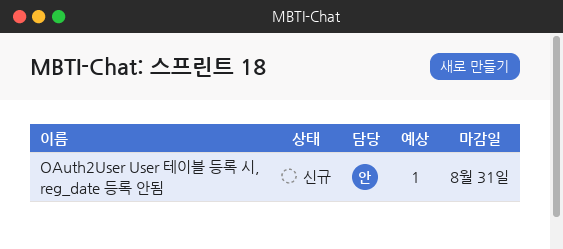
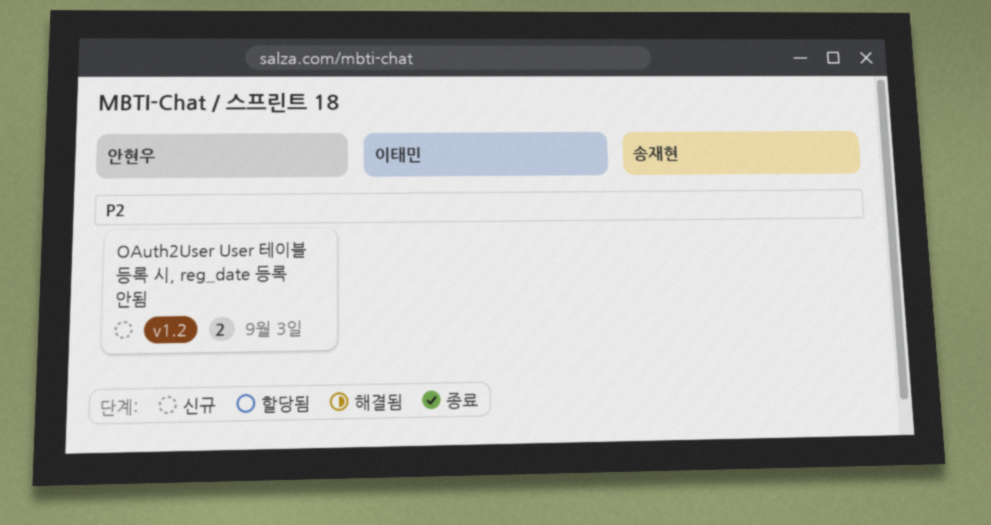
OAuth2User User 테이블 등록 시, reg_date 등록 안됨, estimate: 1 -> 2
OAuth2User User 테이블 등록 시, reg_date 등록 안됨, due: Aug 31 -> Sep 3

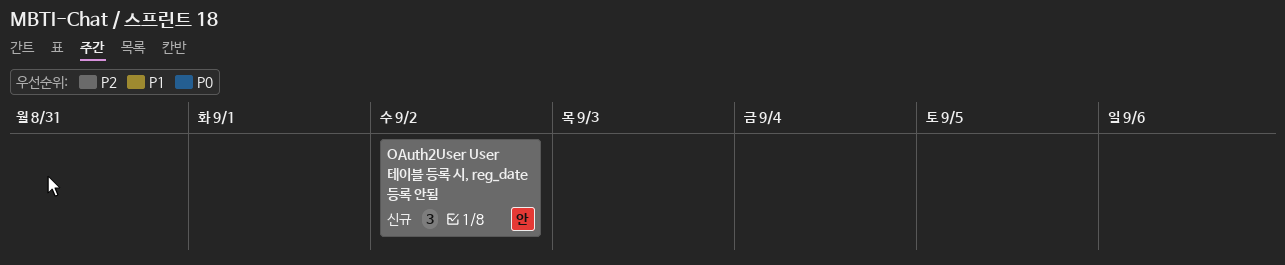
OAuth2User User 테이블 등록 시, reg_date 등록 안됨, estimate: 2 -> 3
OAuth2User User 테이블 등록 시, reg_date 등록 안됨, due: Sep 3 -> Sep 2

